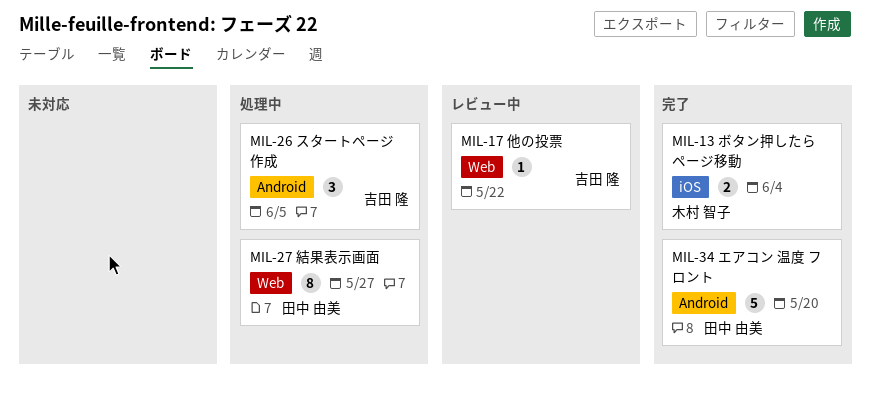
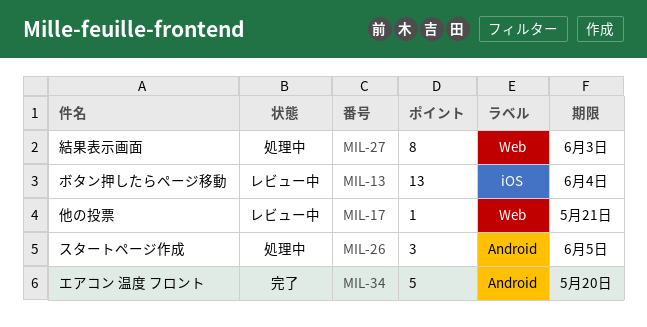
MIL-13, status: 完了 -> レビュー中
MIL-13, estimate: 2 -> 13
MIL-17, due: May 22 -> May 21
MIL-27, due: May 27 -> Jun 3

